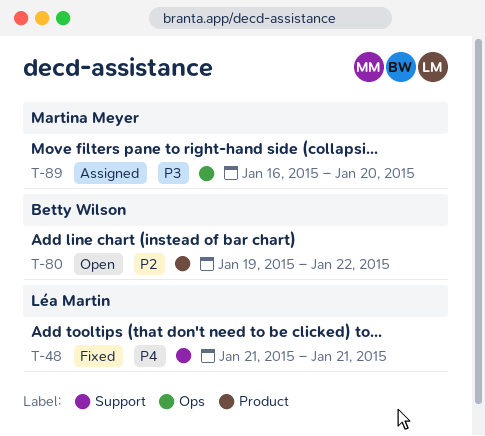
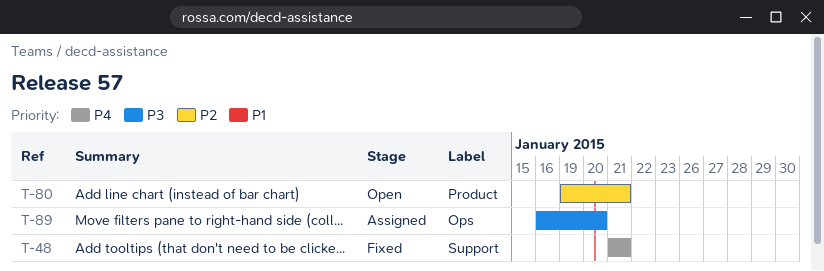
T-80, due: Jan 22 -> Jan 21

